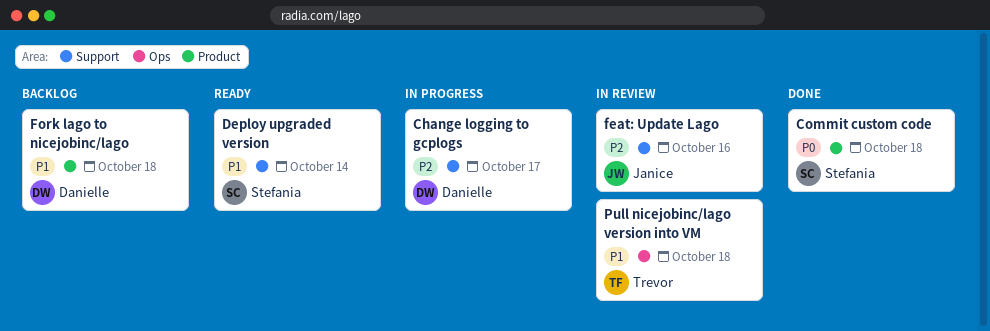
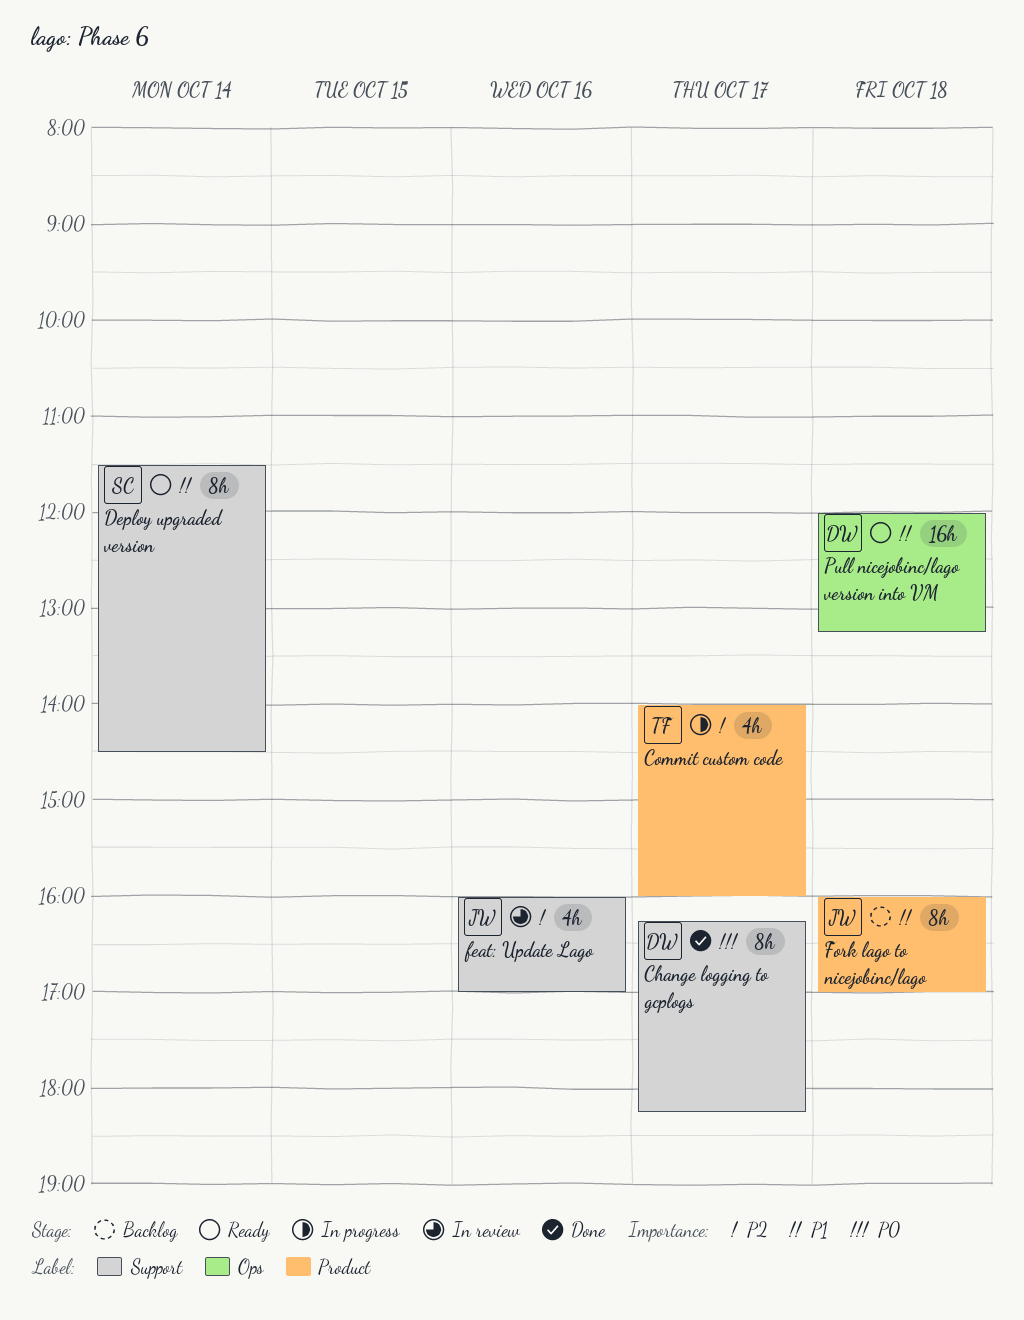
Change logging to gcplogs, status: In progress -> Done
Change logging to gcplogs, priority: P2 -> P0
Commit custom code, status: Done -> In progress
Commit custom code, owner: Stefania -> Trevor
Commit custom code, priority: P0 -> P2
Commit custom code, day: Oct 18 -> Oct 17
Fork lago to nicejobinc/lago, owner: Danielle -> Janice
Pull nicejobinc/lago version into VM, status: In review -> Ready
Pull nicejobinc/lago version into VM, owner: Trevor -> Danielle

